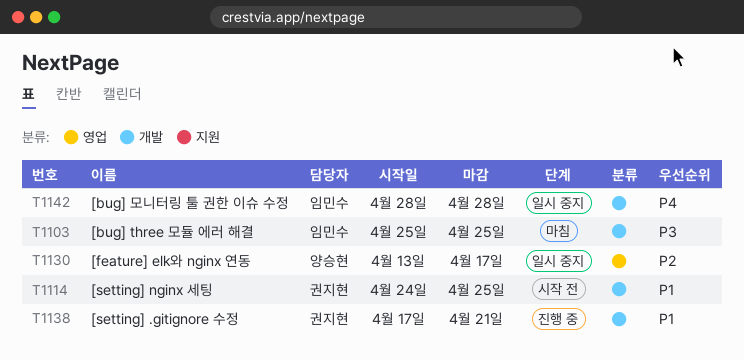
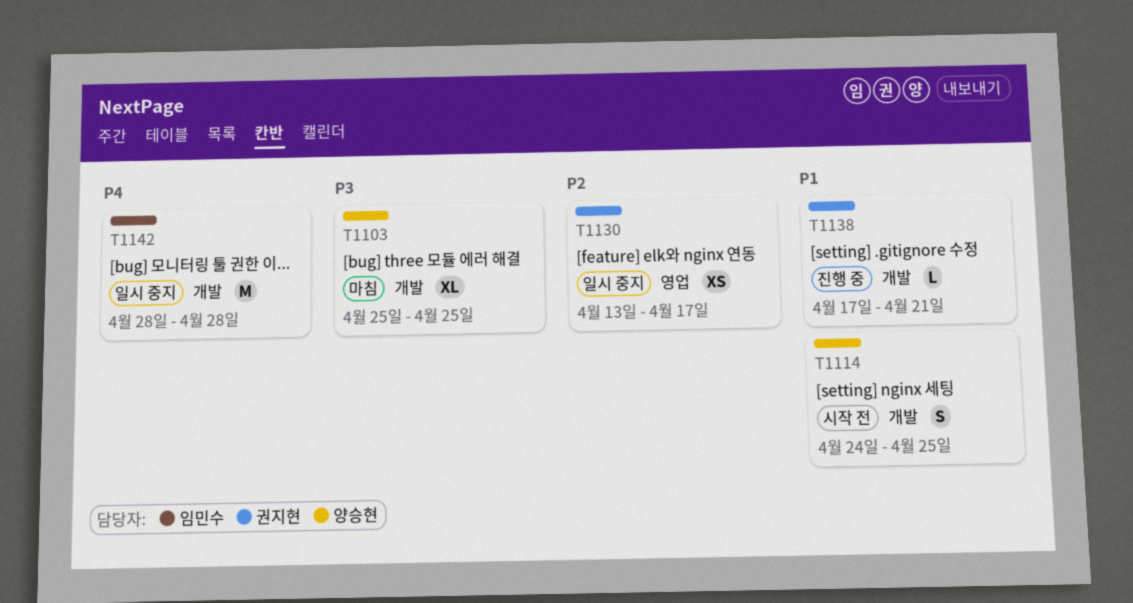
T1103, owner: 임민수 -> 양승현
T1114, owner: 권지현 -> 양승현
T1130, owner: 양승현 -> 권지현

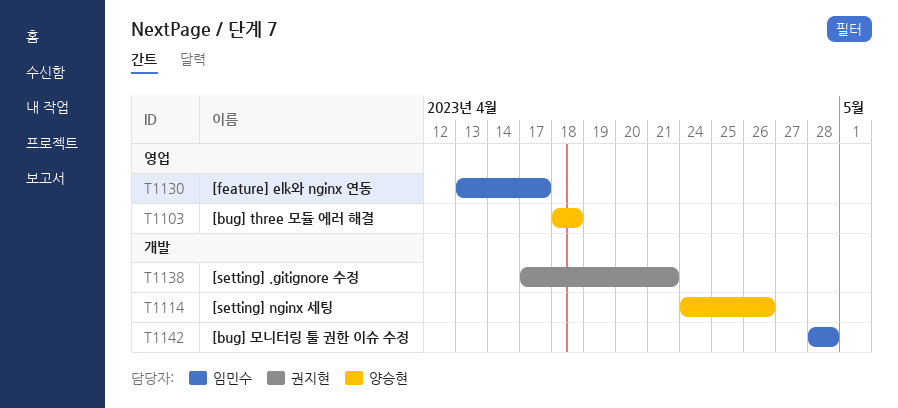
T1103, label: 개발 -> 영업
T1103, start: Apr 25 -> Apr 18
T1103, due: Apr 25 -> Apr 18
T1114, due: Apr 25 -> Apr 26
T1130, owner: 권지현 -> 임민수

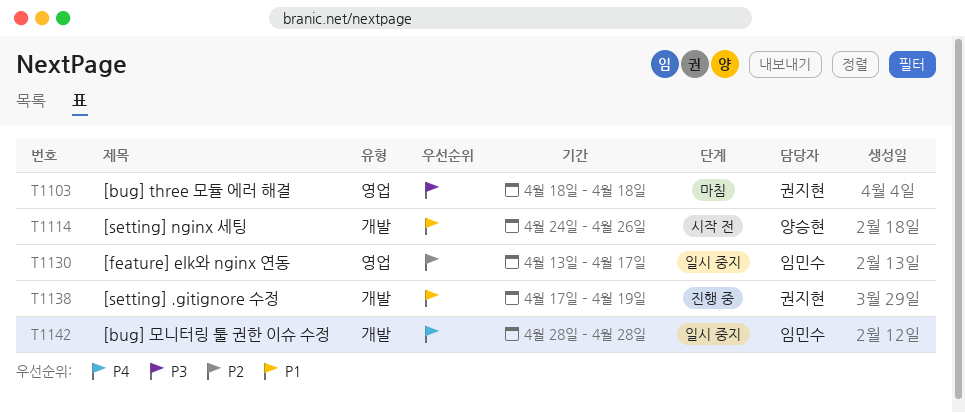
T1103, owner: 양승현 -> 권지현
T1138, due: Apr 21 -> Apr 19

